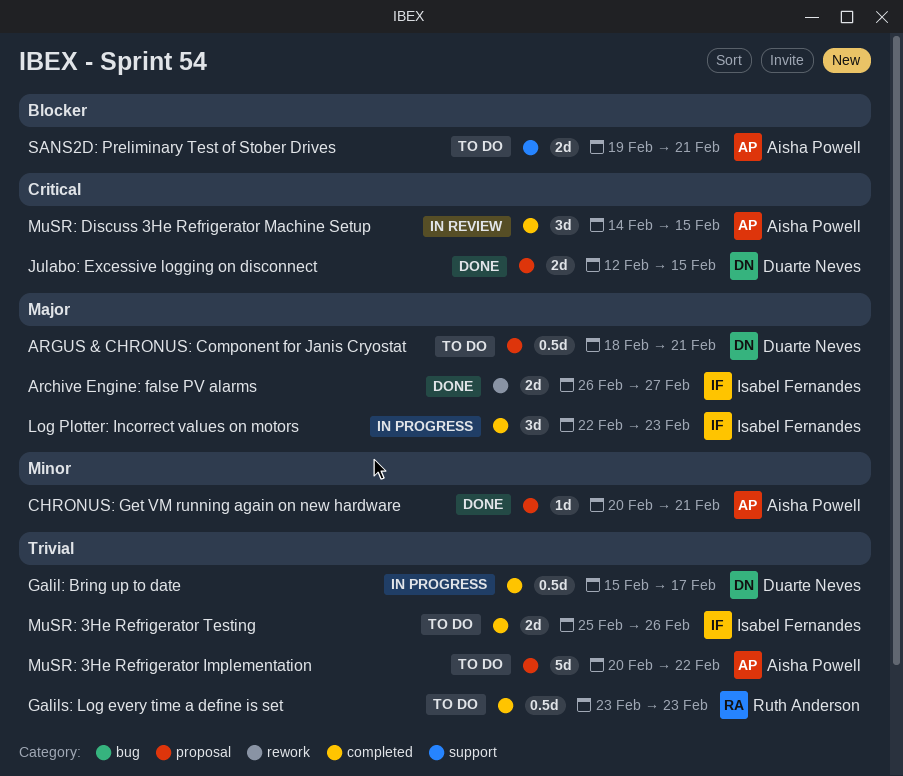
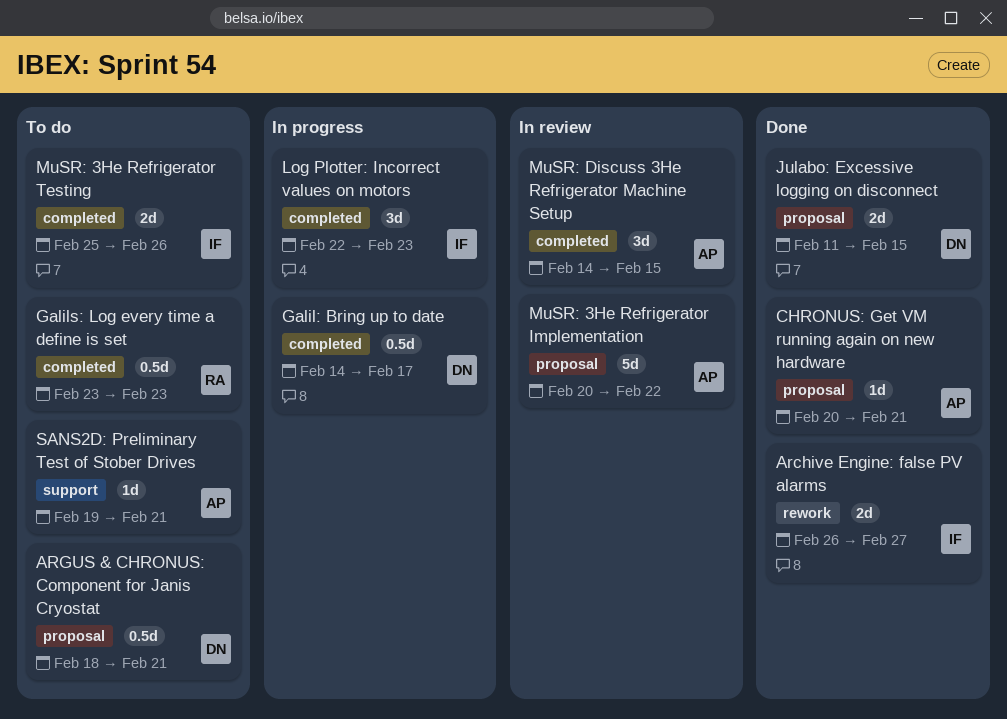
Galil: Bring up to date, start: Feb 15 -> Feb 14
Julabo: Excessive logging on disconnect, start: Feb 12 -> Feb 11
MuSR: 3He Refrigerator Implementation, status: To do -> In review
SANS2D: Preliminary Test of Stober Drives, estimate: 2d -> 1d

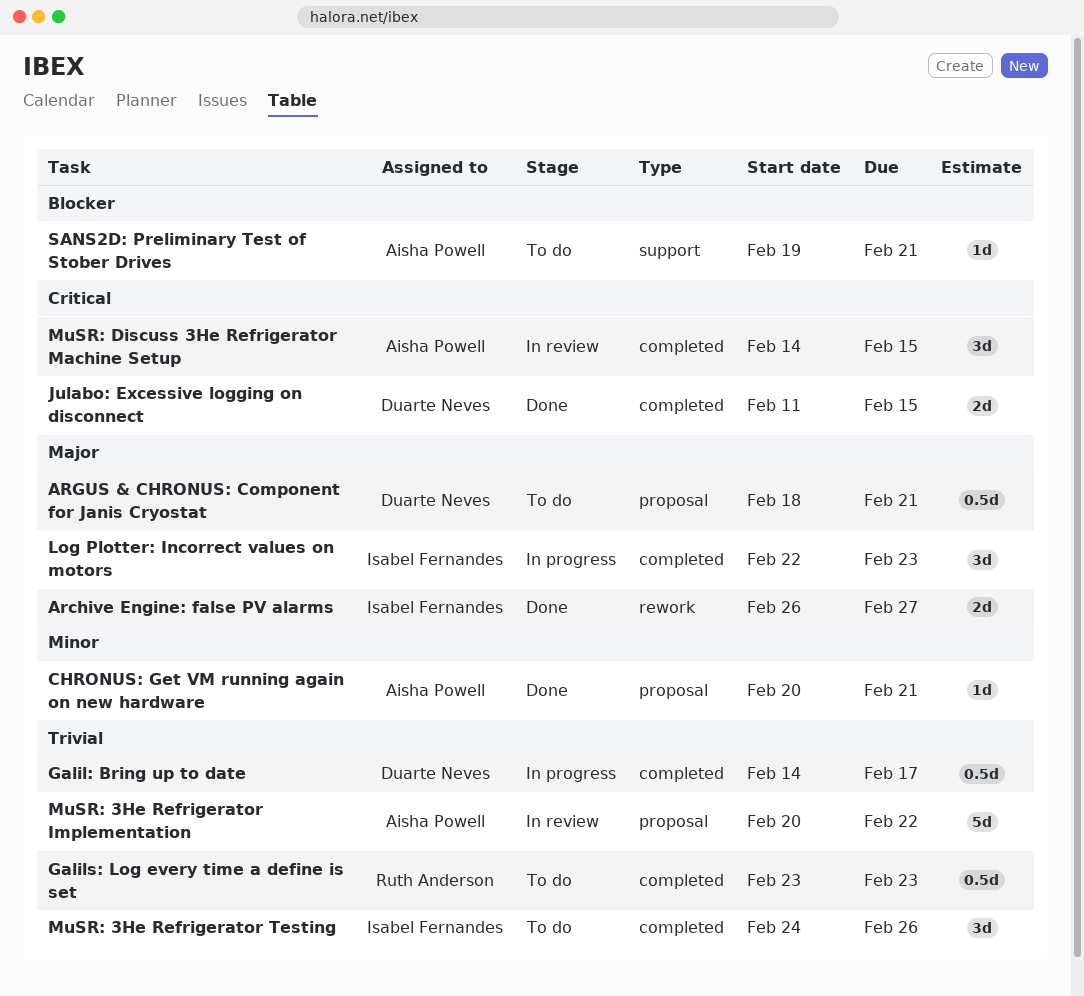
Julabo: Excessive logging on disconnect, label: proposal -> completed
MuSR: 3He Refrigerator Testing, estimate: 2d -> 3d
MuSR: 3He Refrigerator Testing, start: Feb 25 -> Feb 24

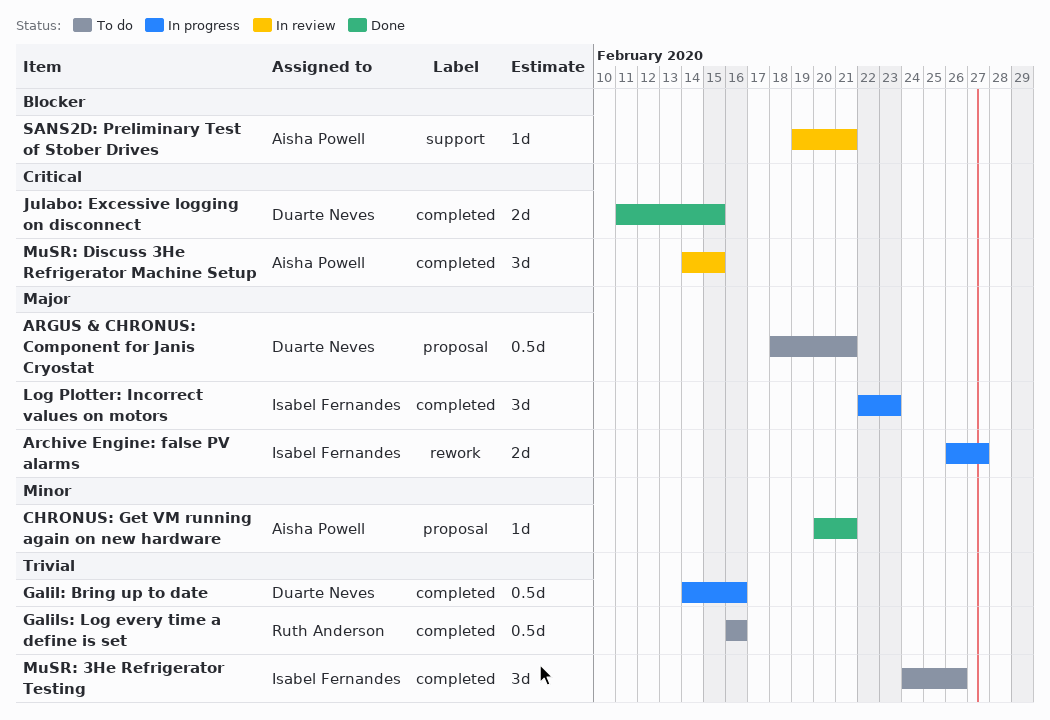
Archive Engine: false PV alarms, status: Done -> In progress
Galil: Bring up to date, due: Feb 17 -> Feb 16
Galils: Log every time a define is set, start: Feb 23 -> Feb 16
Galils: Log every time a define is set, due: Feb 23 -> Feb 16
MuSR: 3He Refrigerator Implementation: present -> none
SANS2D: Preliminary Test of Stober Drives, status: To do -> In review

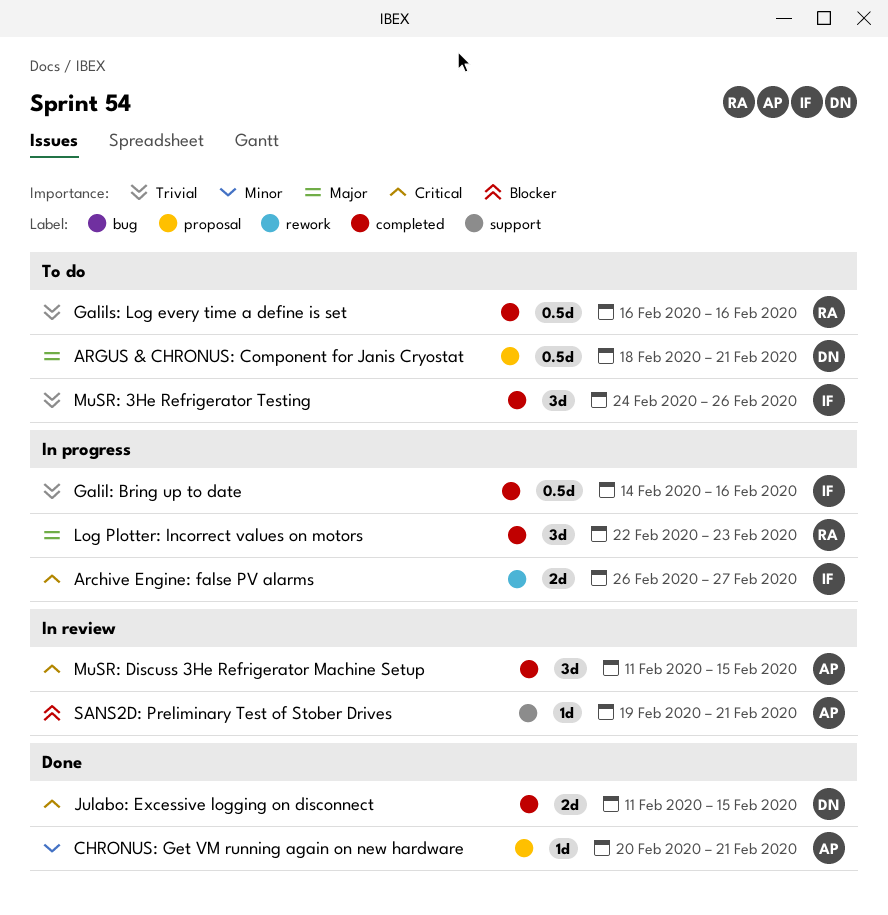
Archive Engine: false PV alarms, priority: Major -> Critical
Galil: Bring up to date, owner: Duarte Neves -> Isabel Fernandes
Log Plotter: Incorrect values on motors, owner: Isabel Fernandes -> Ruth Anderson
MuSR: Discuss 3He Refrigerator Machine Setup, start: Feb 14 -> Feb 11

